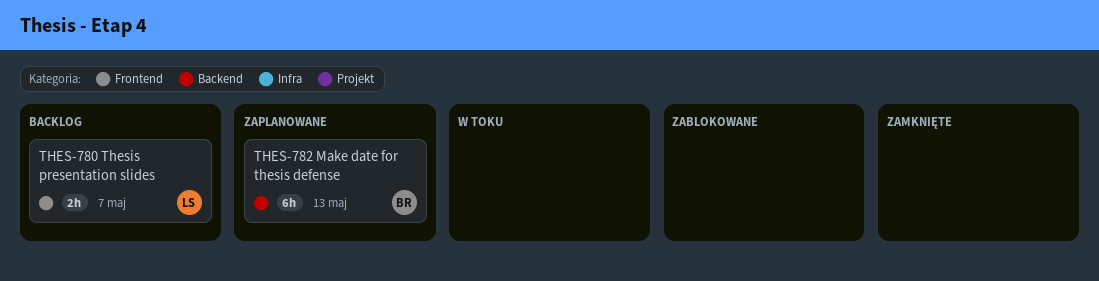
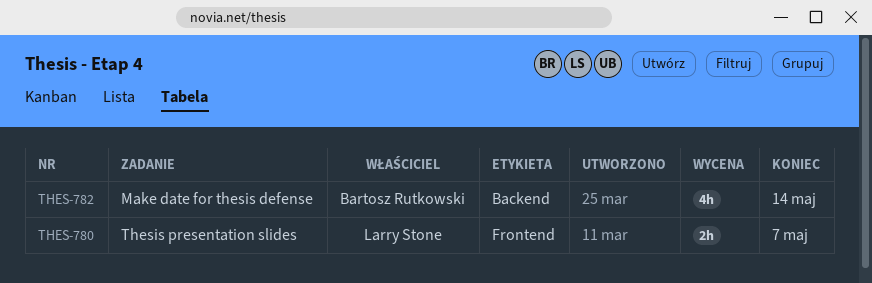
THES-782, estimate: 6h -> 4h
THES-782, due: May 13 -> May 14

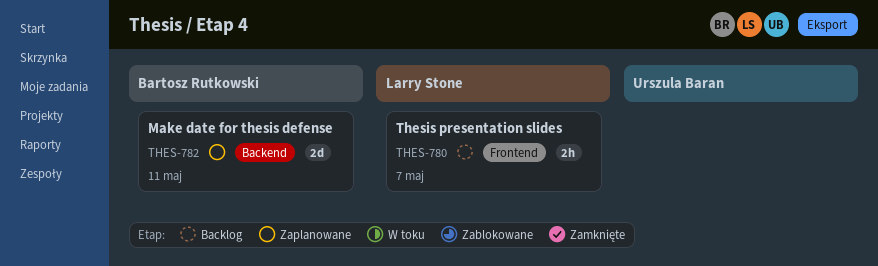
THES-782, estimate: 4h -> 2d
THES-782, due: May 14 -> May 11

